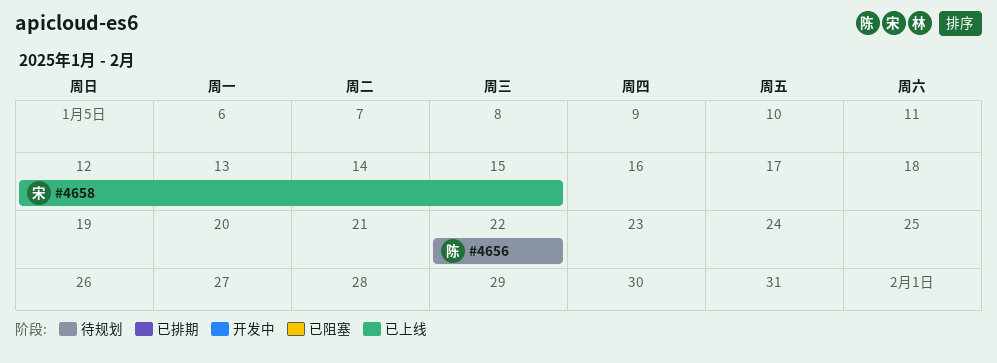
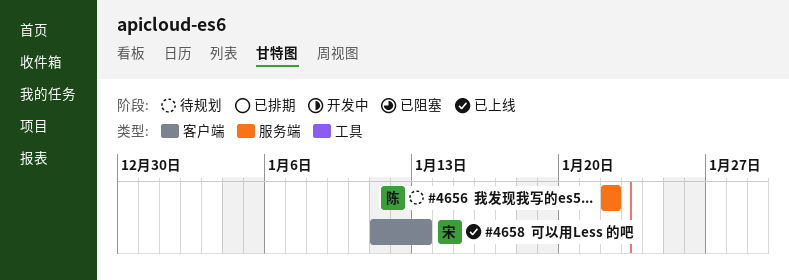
#4658, start: Jan 12 -> Jan 11
#4658, due: Jan 15 -> Jan 13

